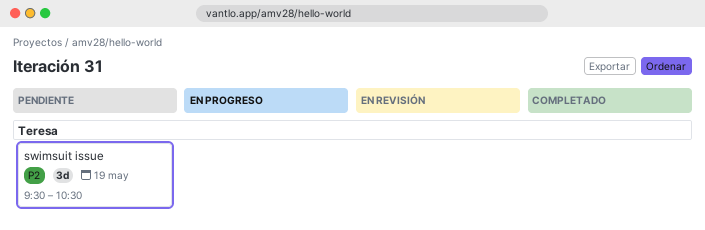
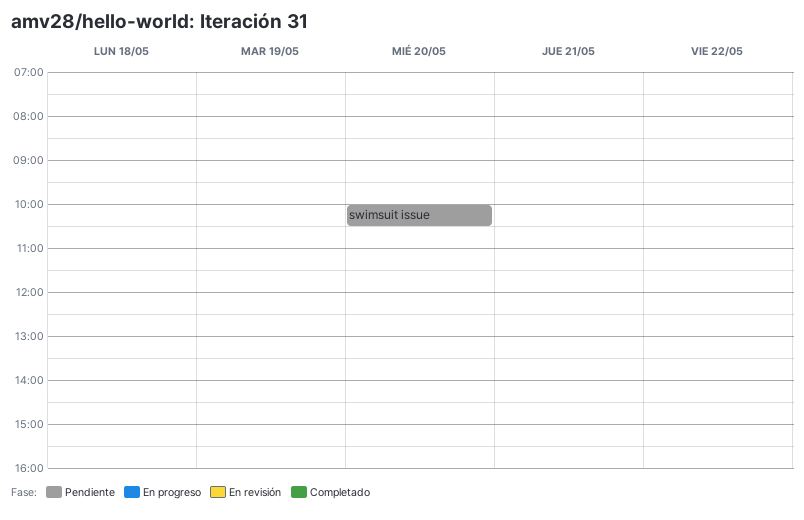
swimsuit issue, day: May 19 -> May 20
swimsuit issue, begins: 09:30 -> 10:00

